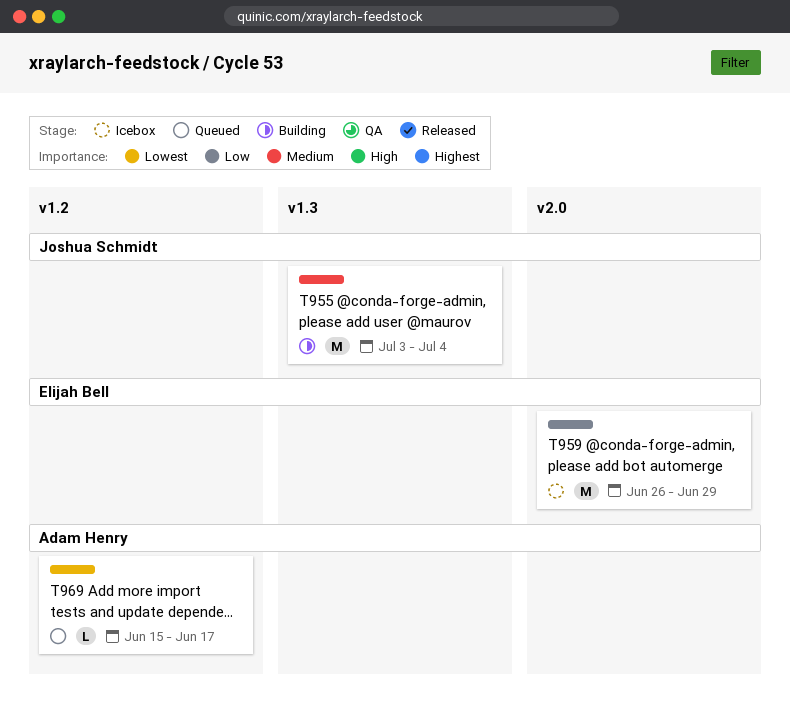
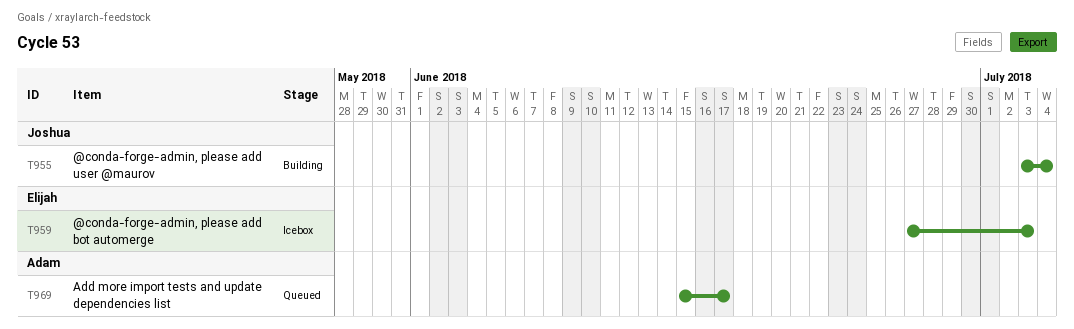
T959, start: Jun 26 -> Jun 27
T959, due: Jun 29 -> Jul 3

